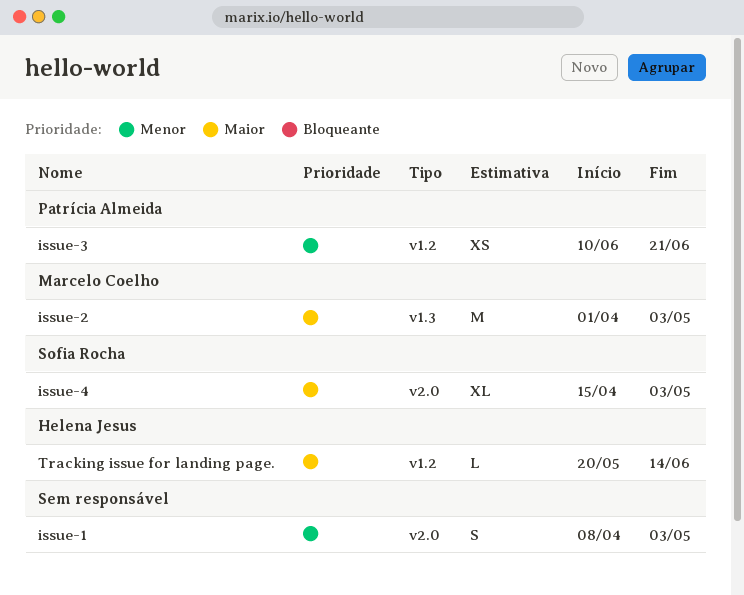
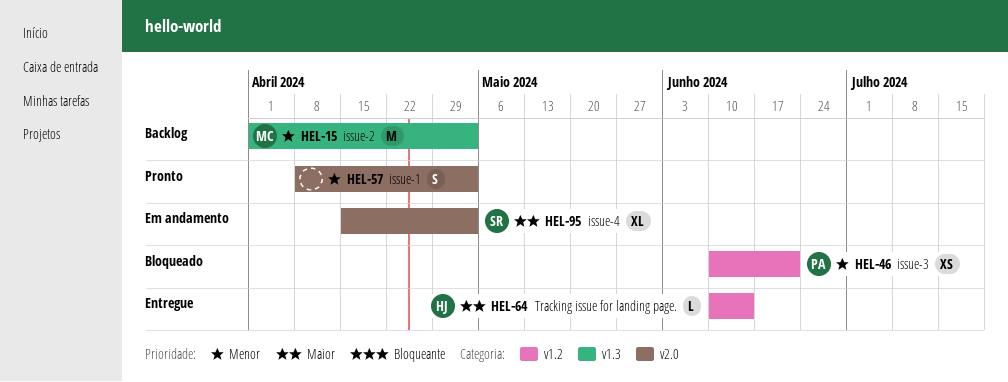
issue-2, priority: Maior -> Menor
Tracking issue for landing page., start: May 20 -> Jun 10

